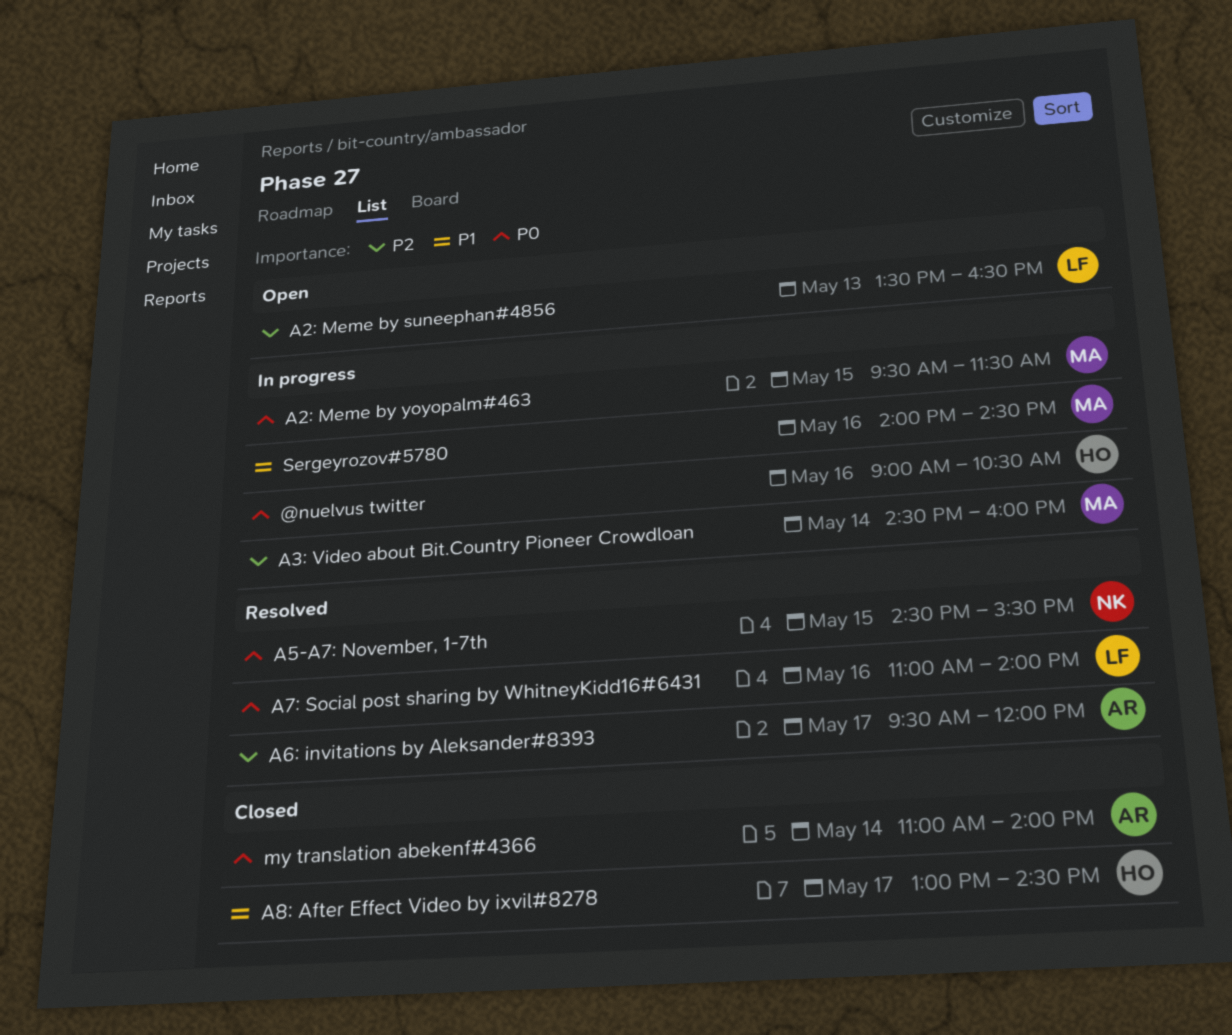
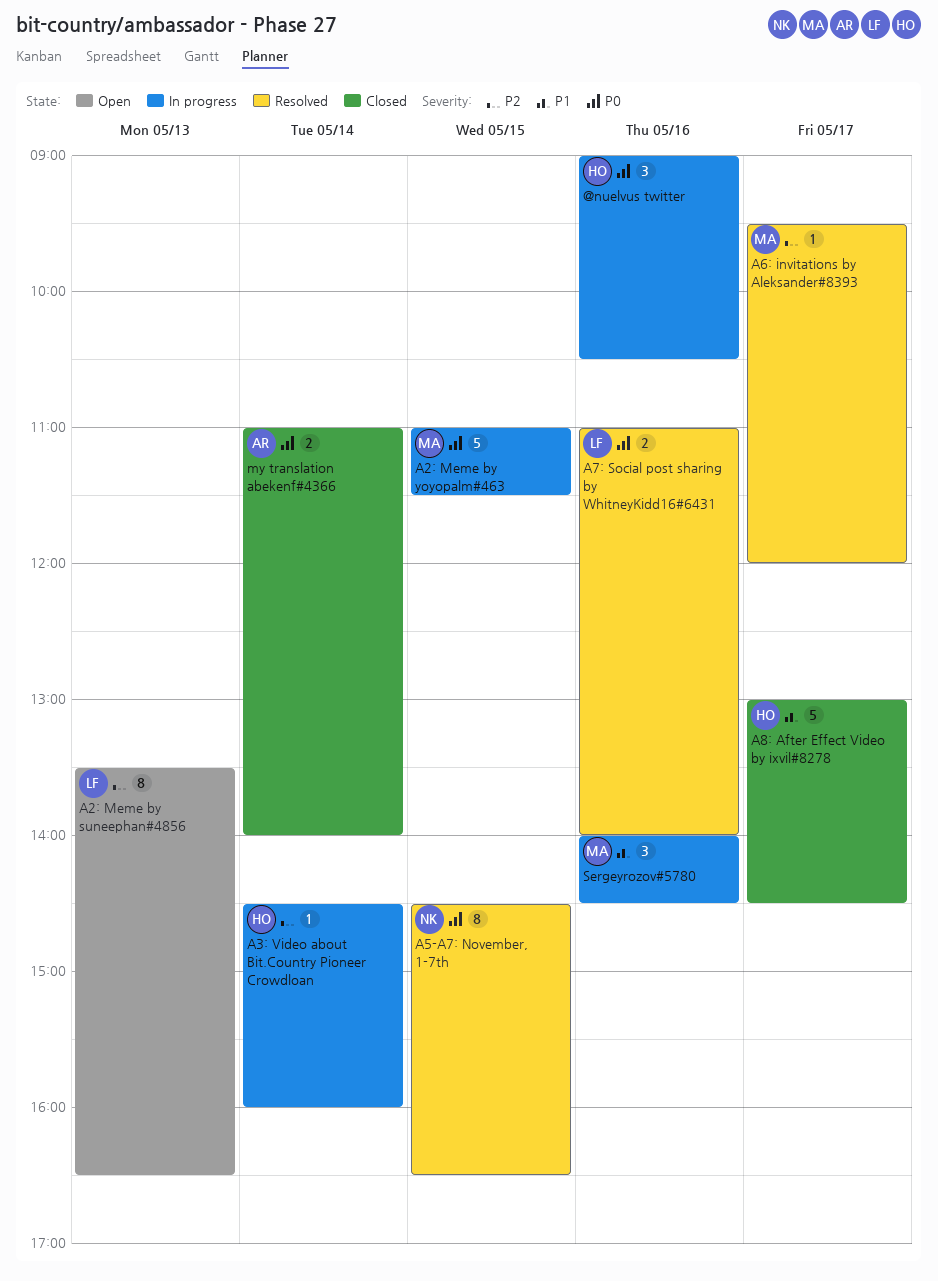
A2: Meme by yoyopalm#463, begins: 09:30 -> 11:00
A3: Video about Bit.Country Pioneer Crowdloan, owner: MA -> HO
A5-A7: November, 1-7th, ends: 15:30 -> 16:30
A6: invitations by Aleksander#8393, owner: AR -> MA

